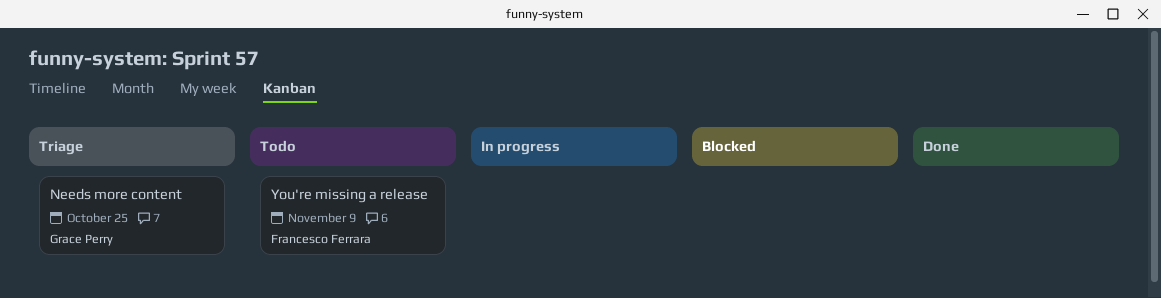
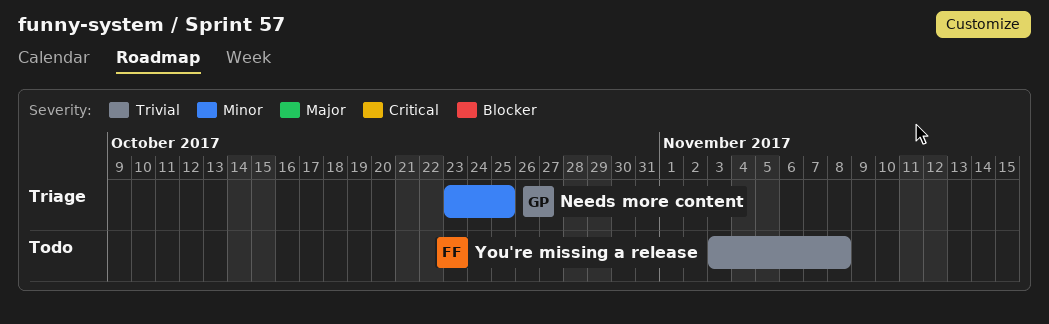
You're missing a release, due: Nov 9 -> Nov 8

